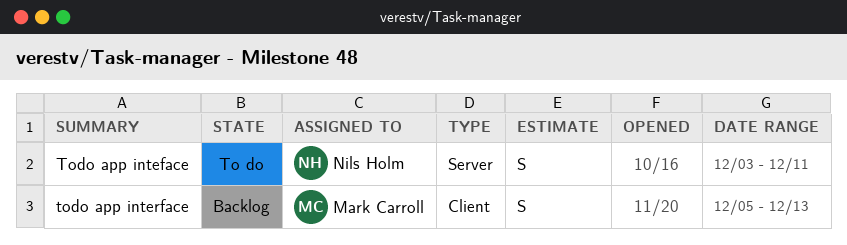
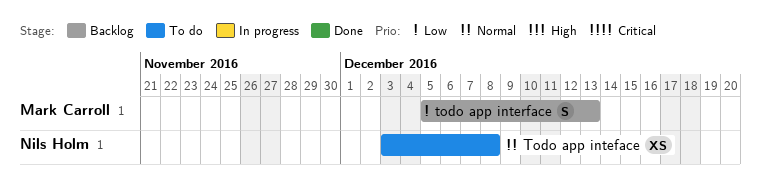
Todo app inteface, estimate: S -> XS
Todo app inteface, due: Dec 11 -> Dec 8

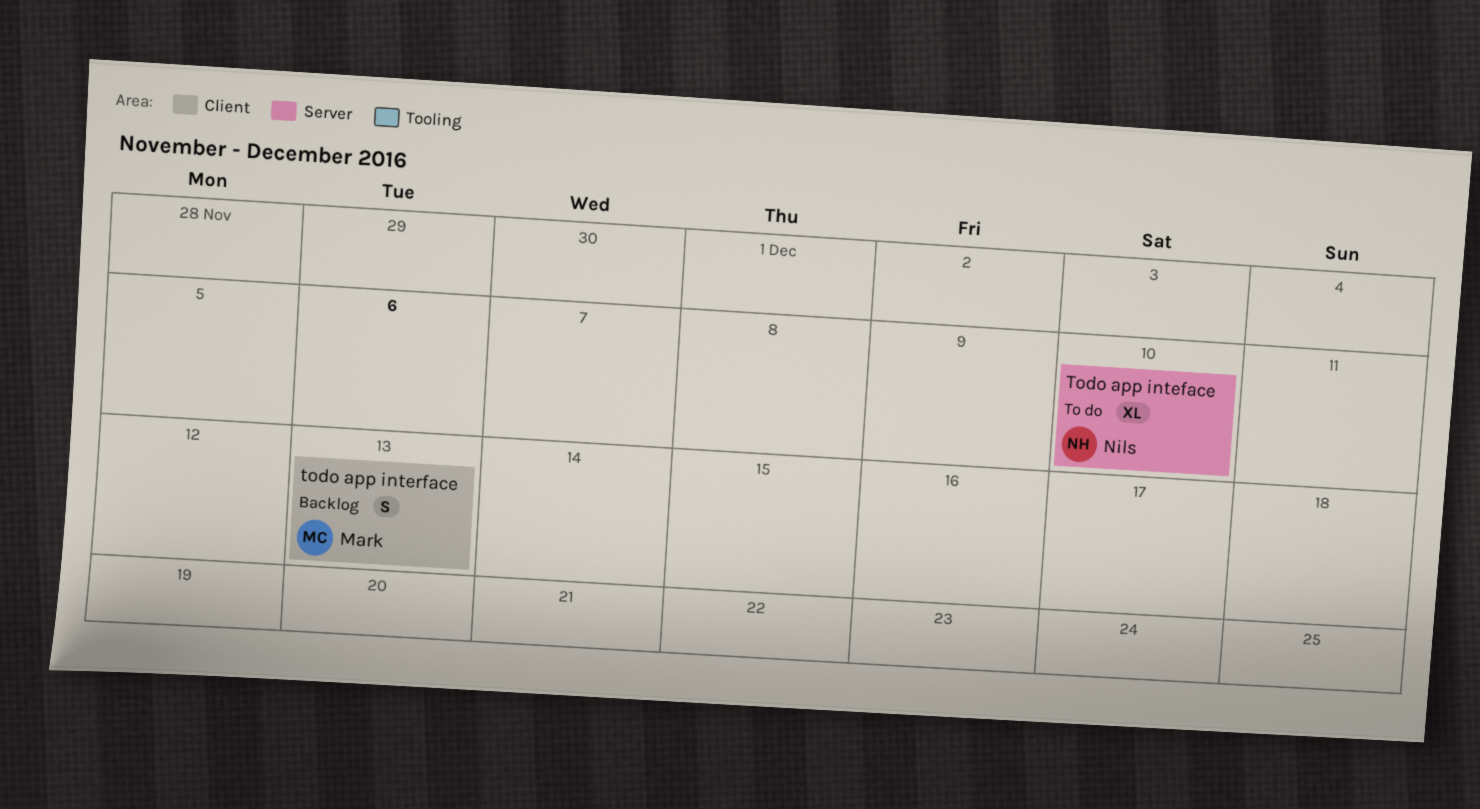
Todo app inteface, estimate: XS -> XL
Todo app inteface, due: Dec 8 -> Dec 10

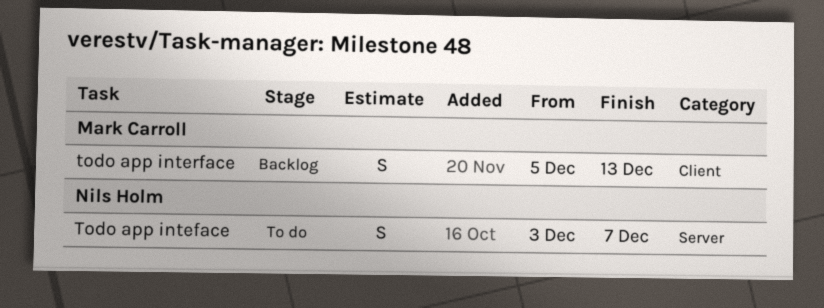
Todo app inteface, estimate: XL -> S
Todo app inteface, due: Dec 10 -> Dec 7

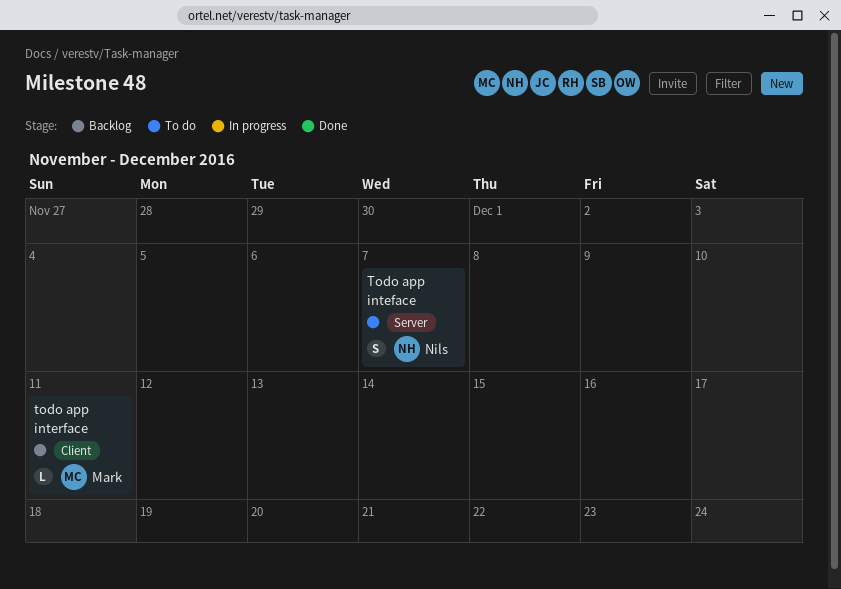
todo app interface, estimate: S -> L
todo app interface, due: Dec 13 -> Dec 11

